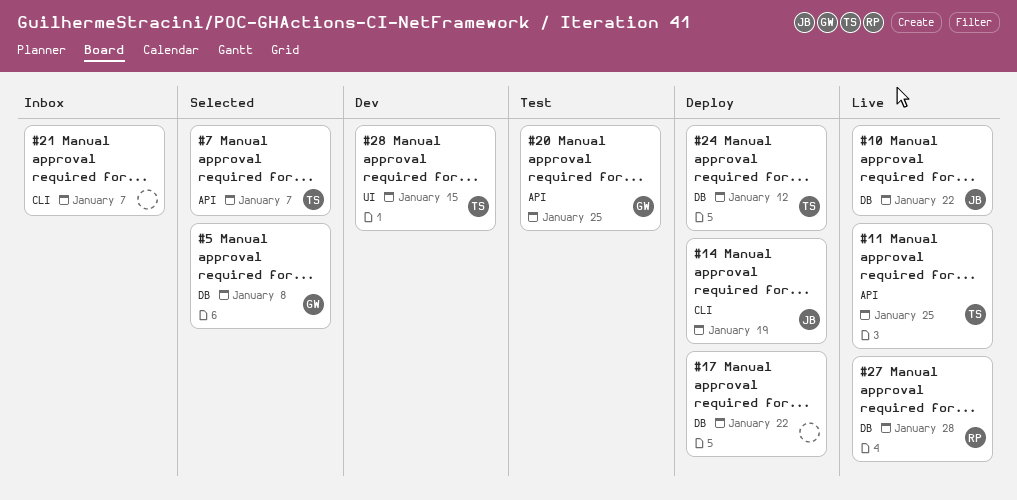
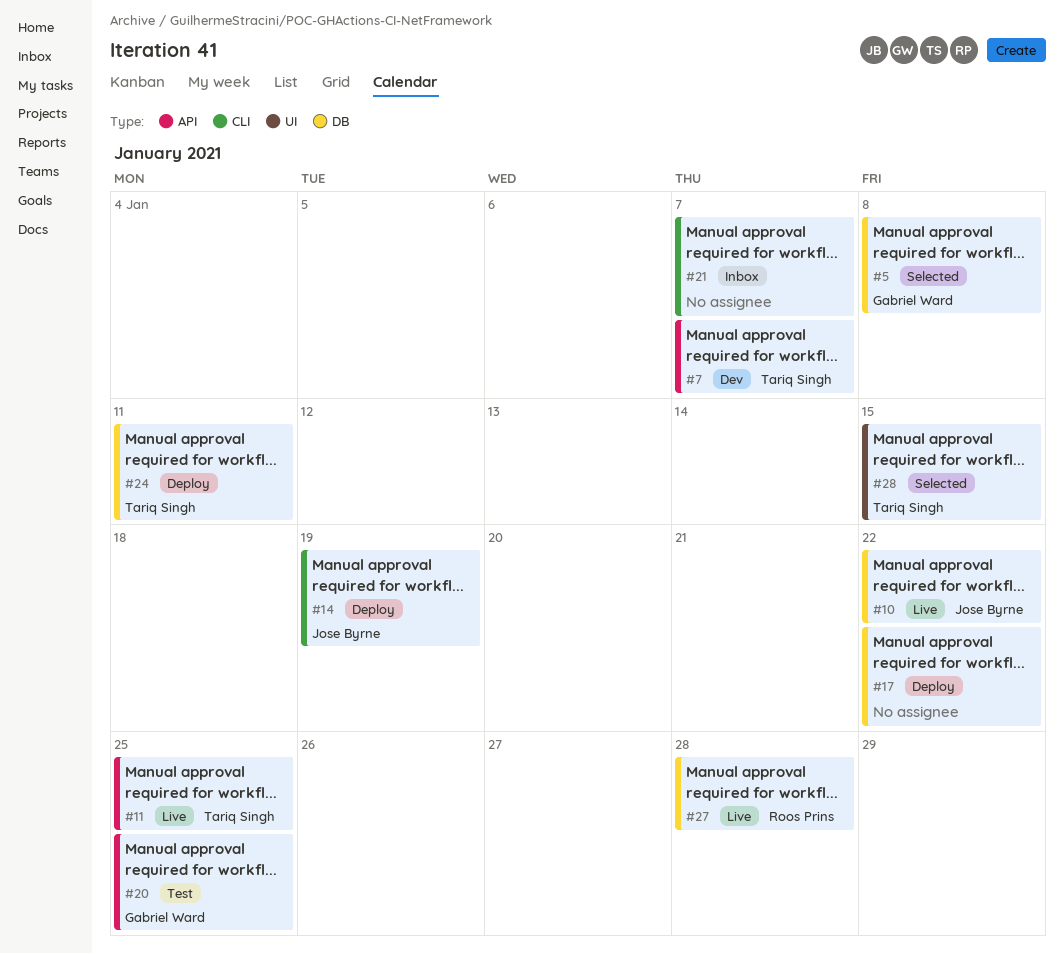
#7, status: Selected -> Dev
#24, due: Jan 12 -> Jan 11
#28, status: Dev -> Selected

